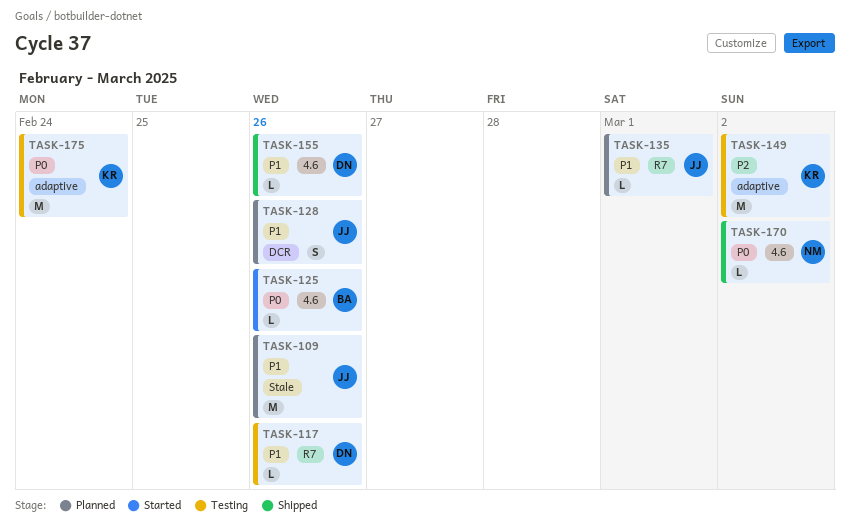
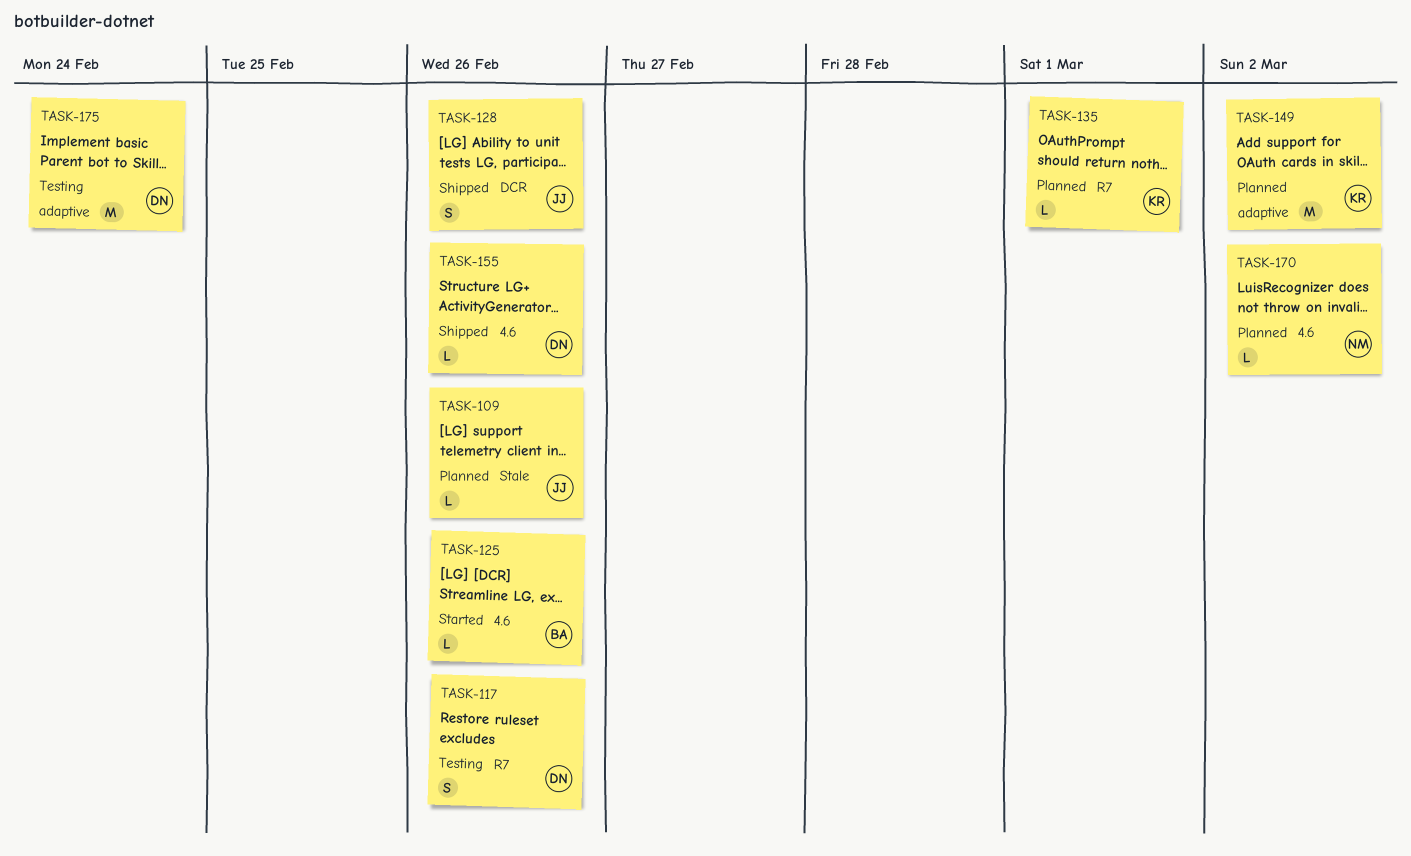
TASK-109, estimate: M -> L
TASK-117, estimate: L -> S
TASK-128, status: Planned -> Shipped
TASK-135, owner: JJ -> KR
TASK-149, status: Testing -> Planned
TASK-170, status: Shipped -> Planned
TASK-175, owner: KR -> DN

